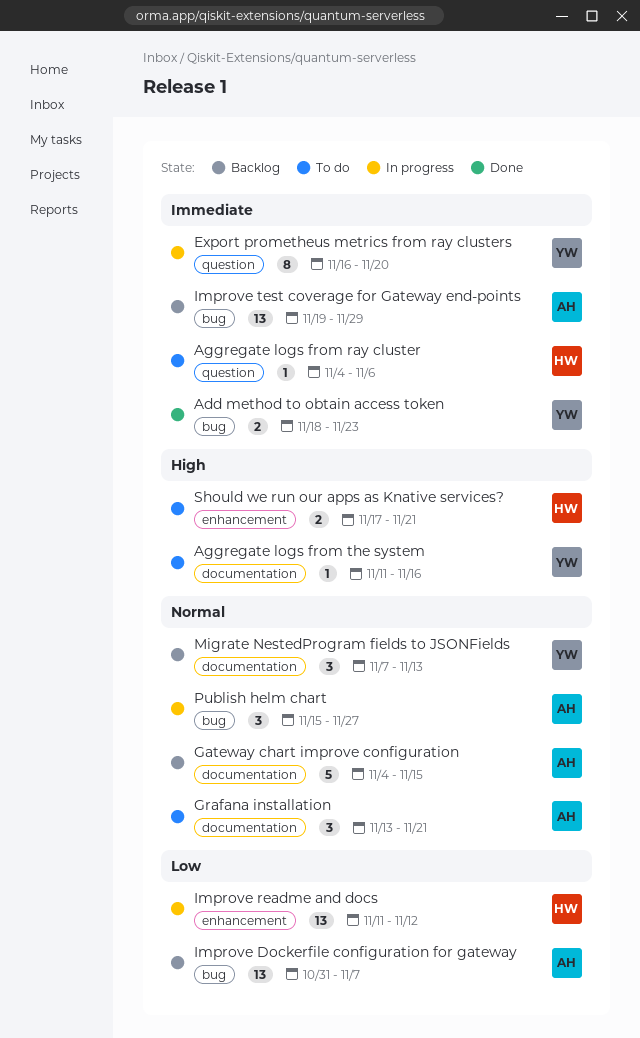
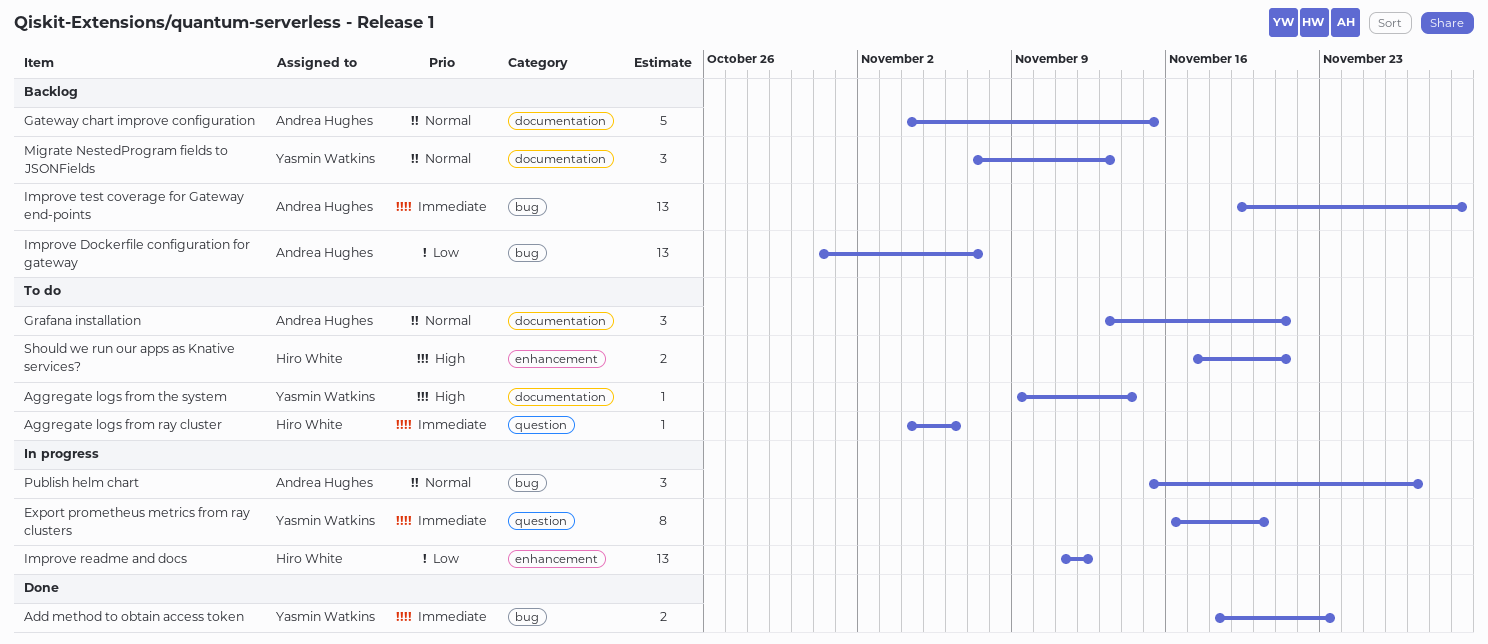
Aggregate logs from the system, start: Nov 11 -> Nov 9
Aggregate logs from the system, due: Nov 16 -> Nov 14

